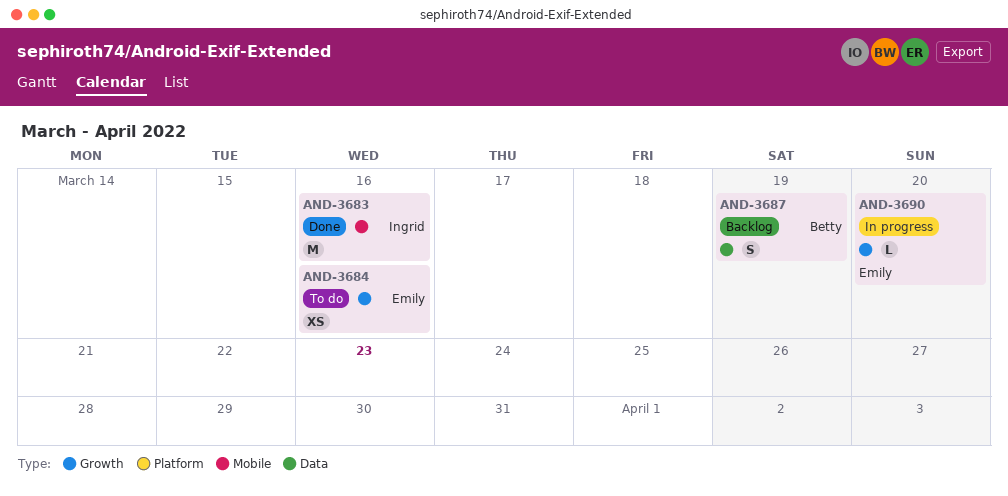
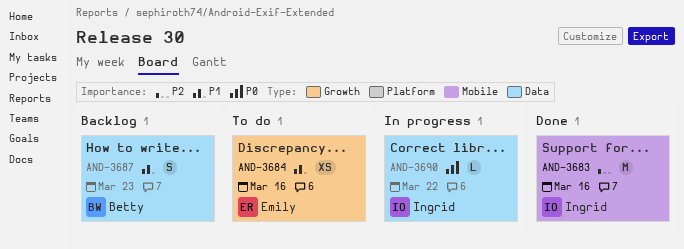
AND-3687, due: Mar 19 -> Mar 23
AND-3690, owner: Emily -> Ingrid
AND-3690, label: Growth -> Data
AND-3690, due: Mar 20 -> Mar 22

